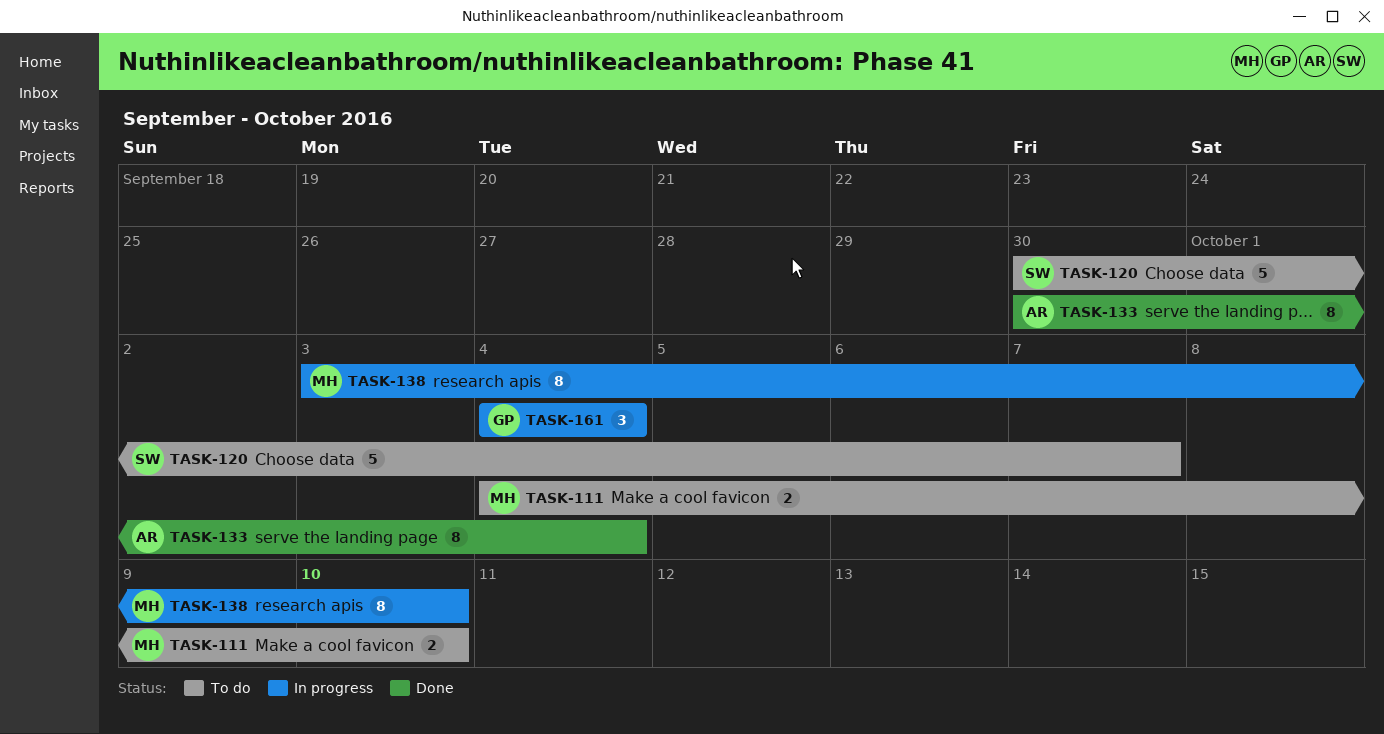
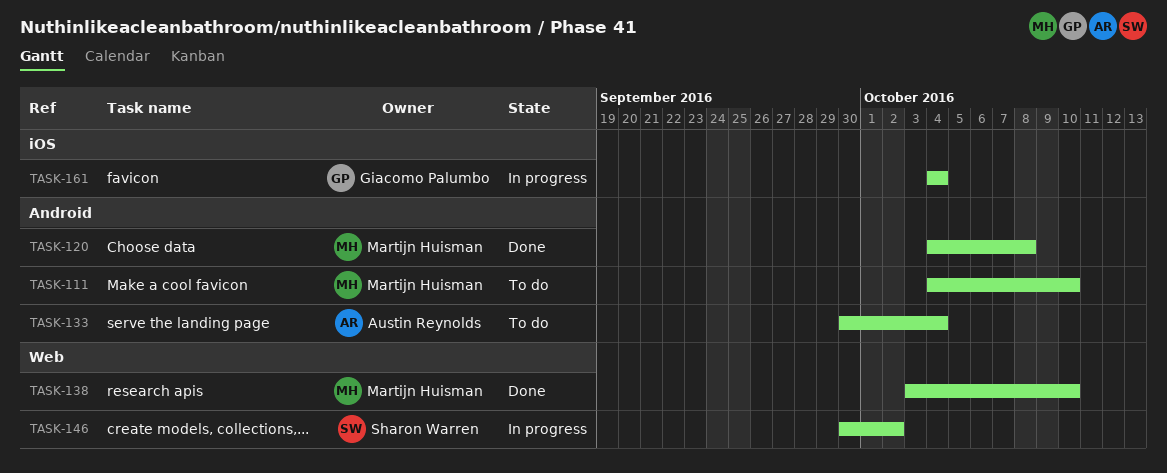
TASK-120, status: To do -> Done
TASK-120, owner: Sharon Warren -> Martijn Huisman
TASK-120, start: Sep 30 -> Oct 4
TASK-120, due: Oct 7 -> Oct 8
TASK-133, status: Done -> To do
TASK-138, status: In progress -> Done
TASK-146: none -> present

